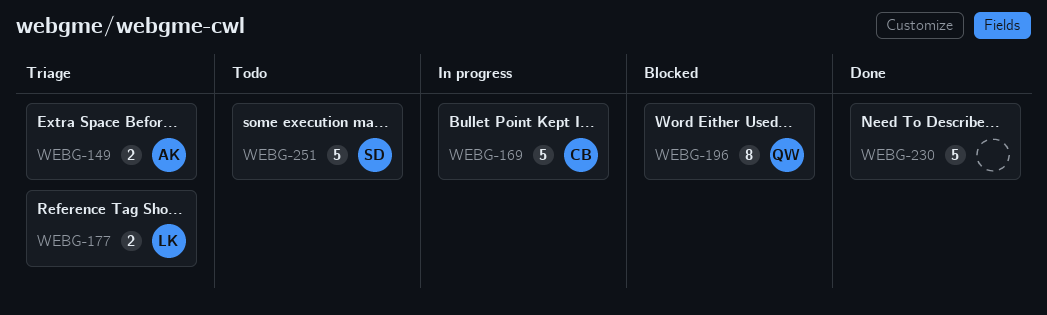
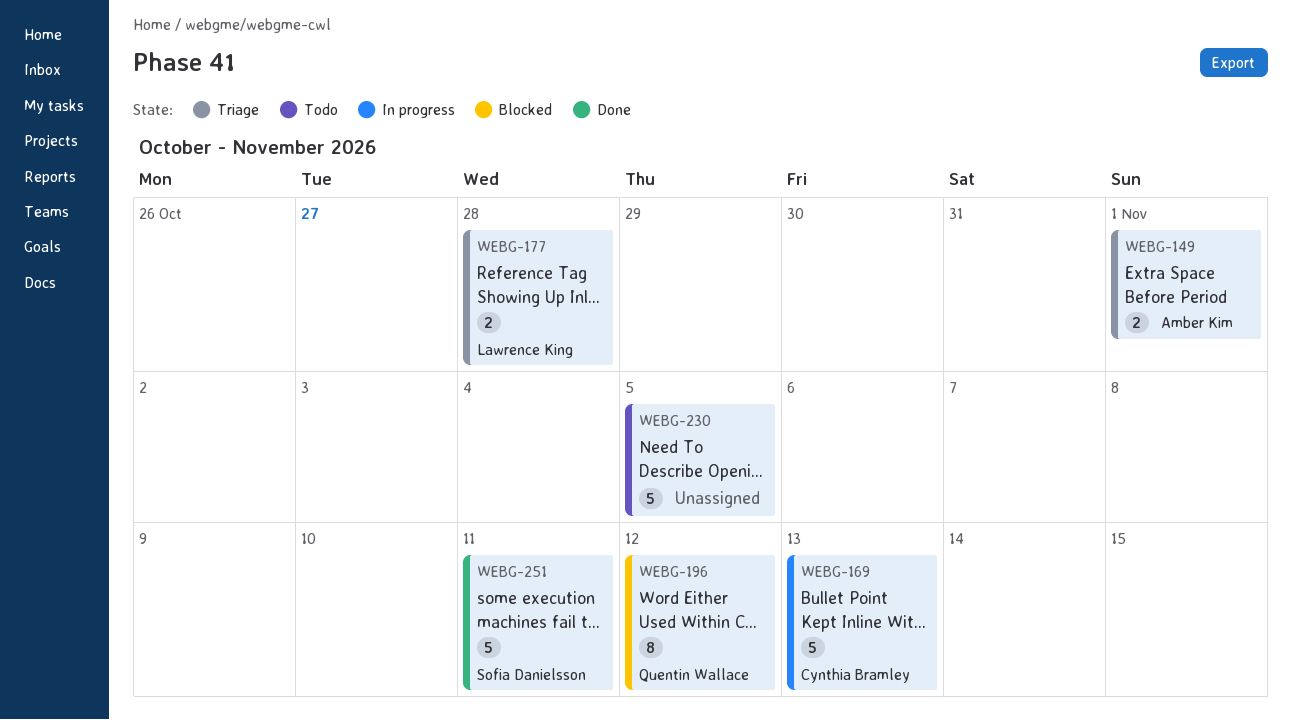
WEBG-230, status: Done -> Todo
WEBG-251, status: Todo -> Done

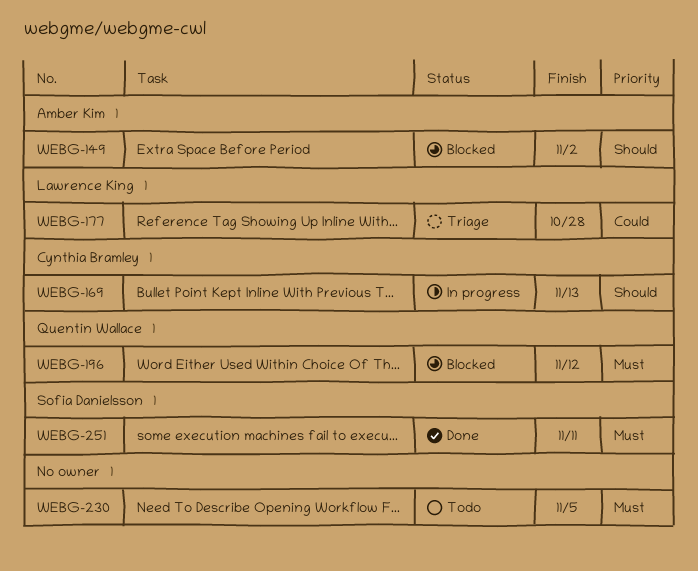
WEBG-149, status: Triage -> Blocked
WEBG-149, due: Nov 1 -> Nov 2

